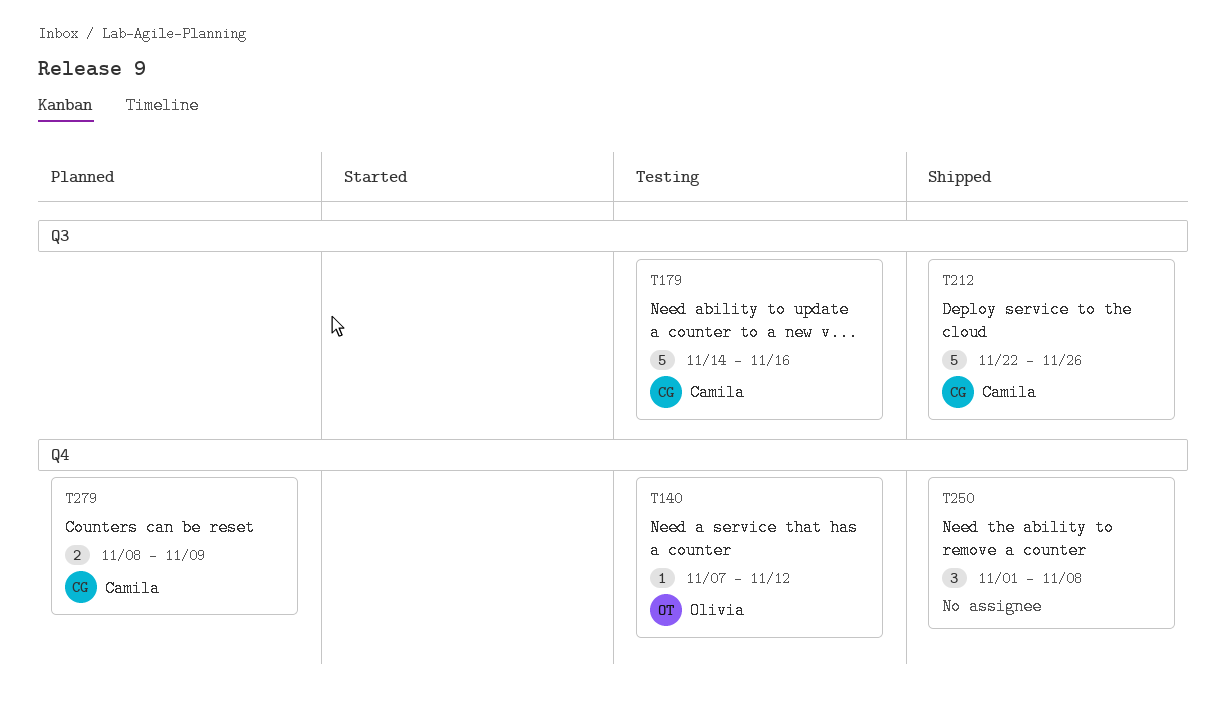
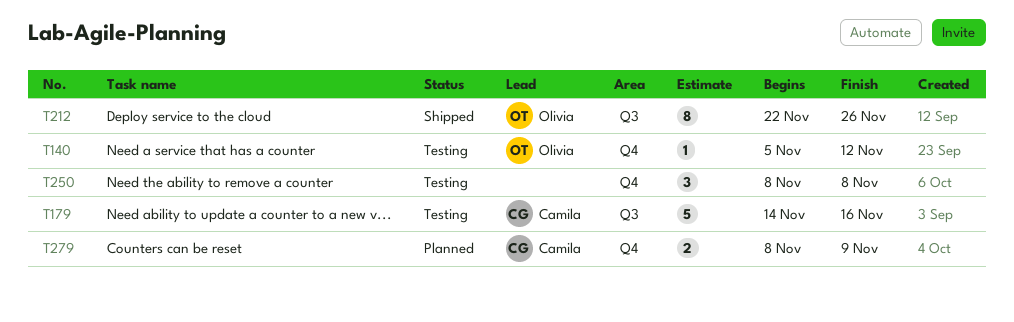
T140, start: Nov 7 -> Nov 5
T212, owner: Camila -> Olivia
T212, estimate: 5 -> 8
T250, status: Shipped -> Testing
T250, start: Nov 1 -> Nov 8

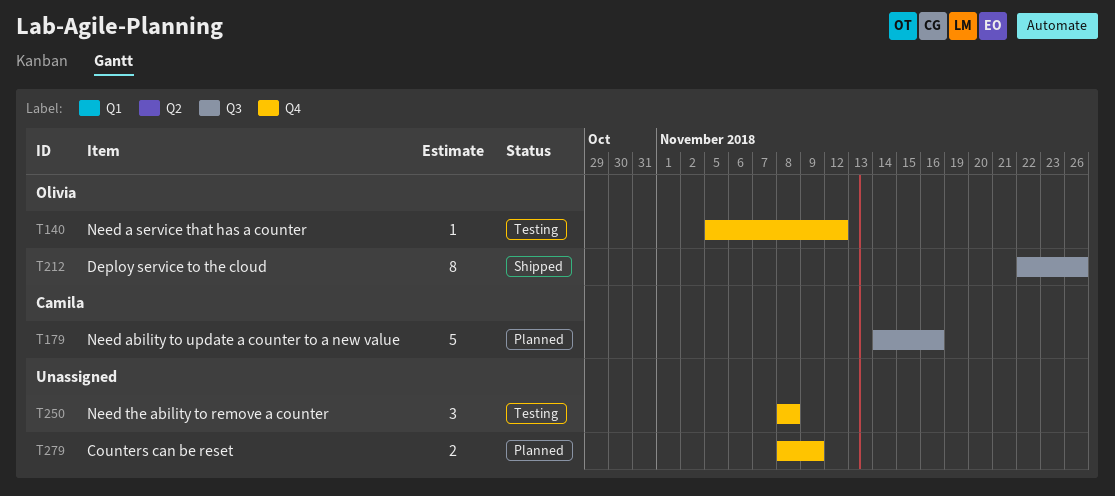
T179, status: Testing -> Planned
T279, owner: Camila -> none

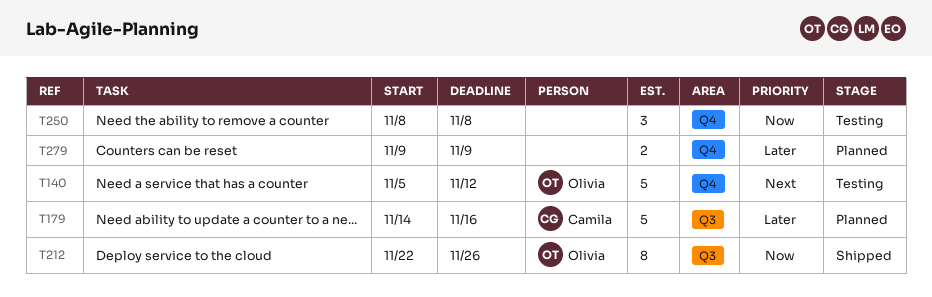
T140, estimate: 1 -> 5
T279, start: Nov 8 -> Nov 9

